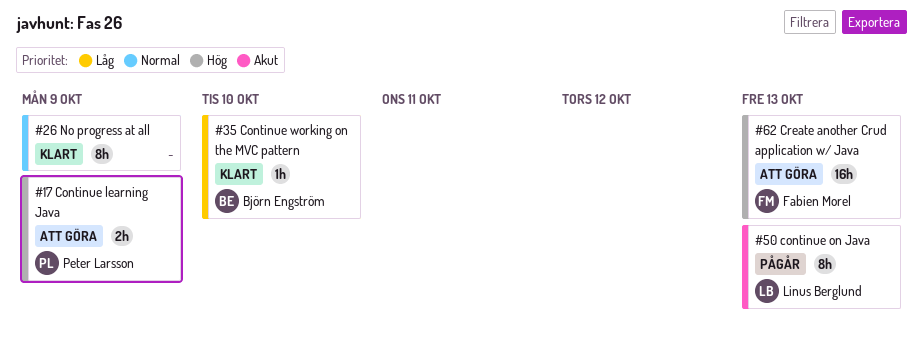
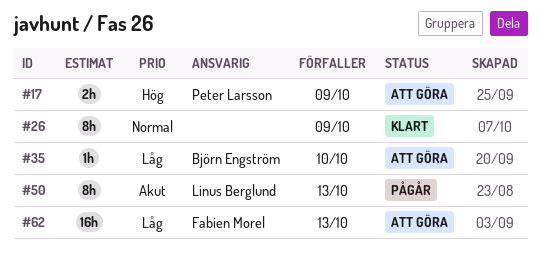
#35, status: Klart -> Att göra
#62, priority: Hög -> Låg

